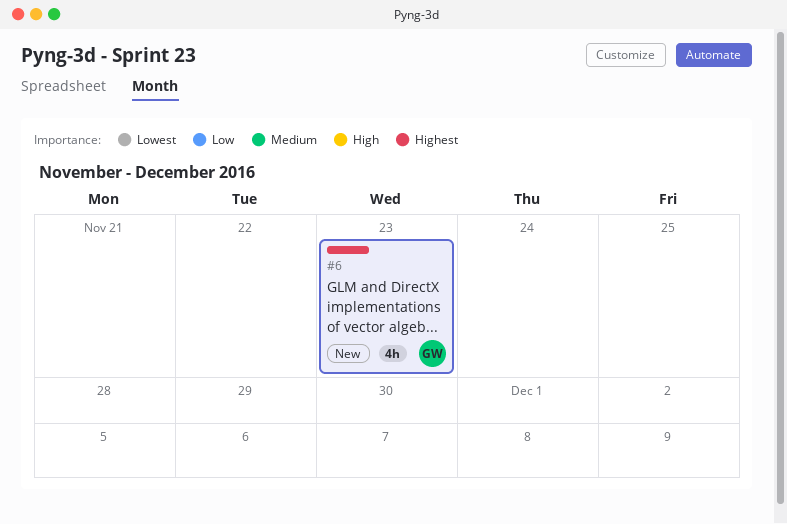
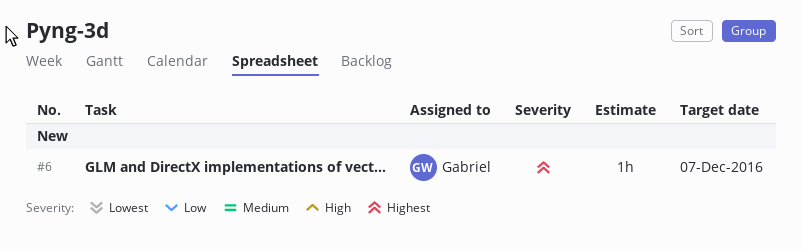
#6, estimate: 4h -> 1h
#6, due: Nov 23 -> Dec 7

